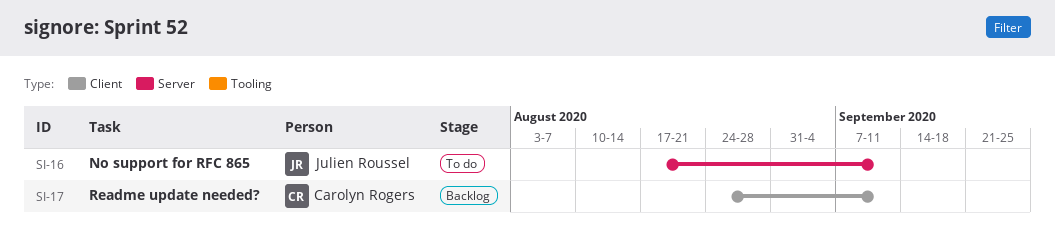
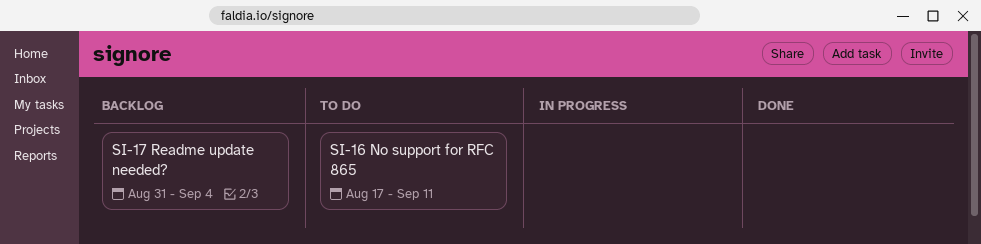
SI-17, start: Aug 24 -> Aug 31
SI-17, due: Sep 11 -> Sep 4

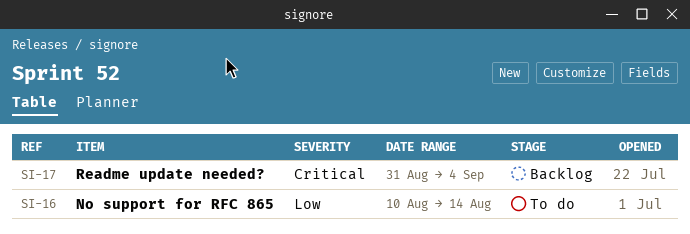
SI-16, start: Aug 17 -> Aug 10
SI-16, due: Sep 11 -> Aug 14

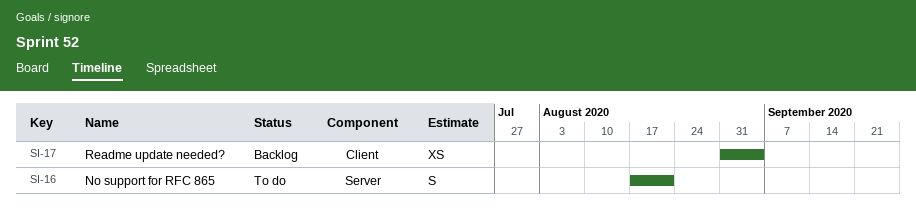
SI-16, start: Aug 10 -> Aug 17
SI-16, due: Aug 14 -> Aug 21

